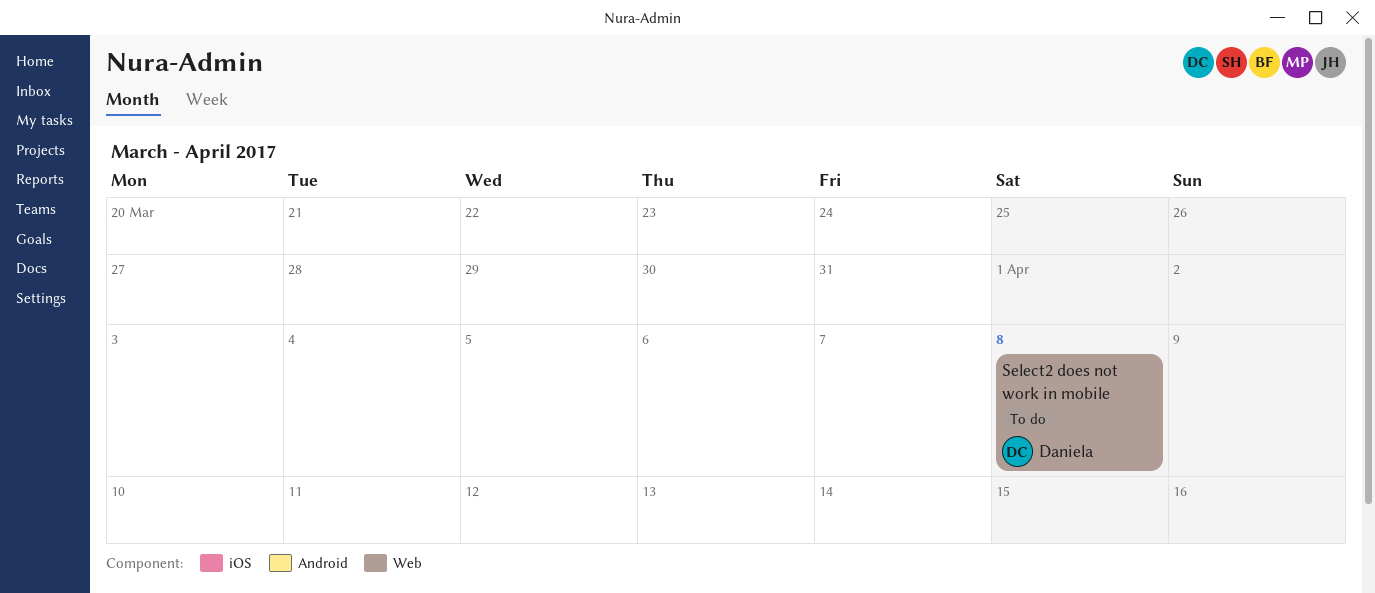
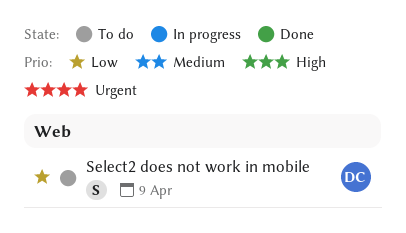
Select2 does not work in mobile, due: Apr 8 -> Apr 9

